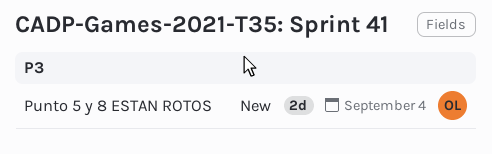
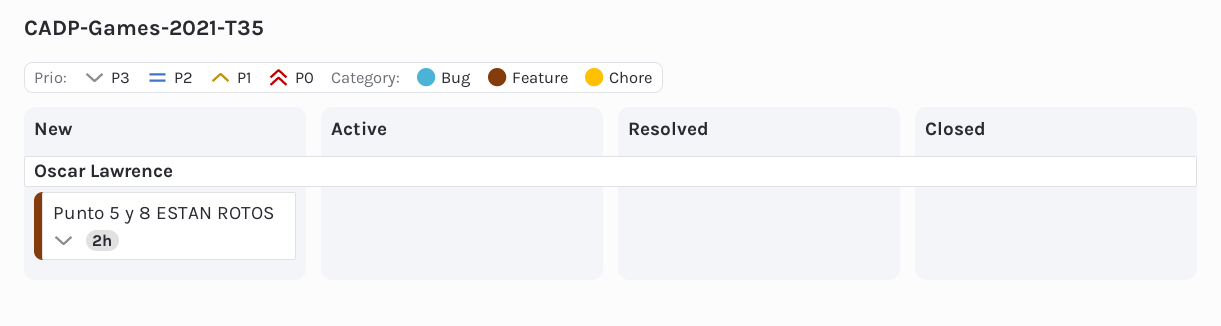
Punto 5 y 8 ESTAN ROTOS, estimate: 2d -> 2h

